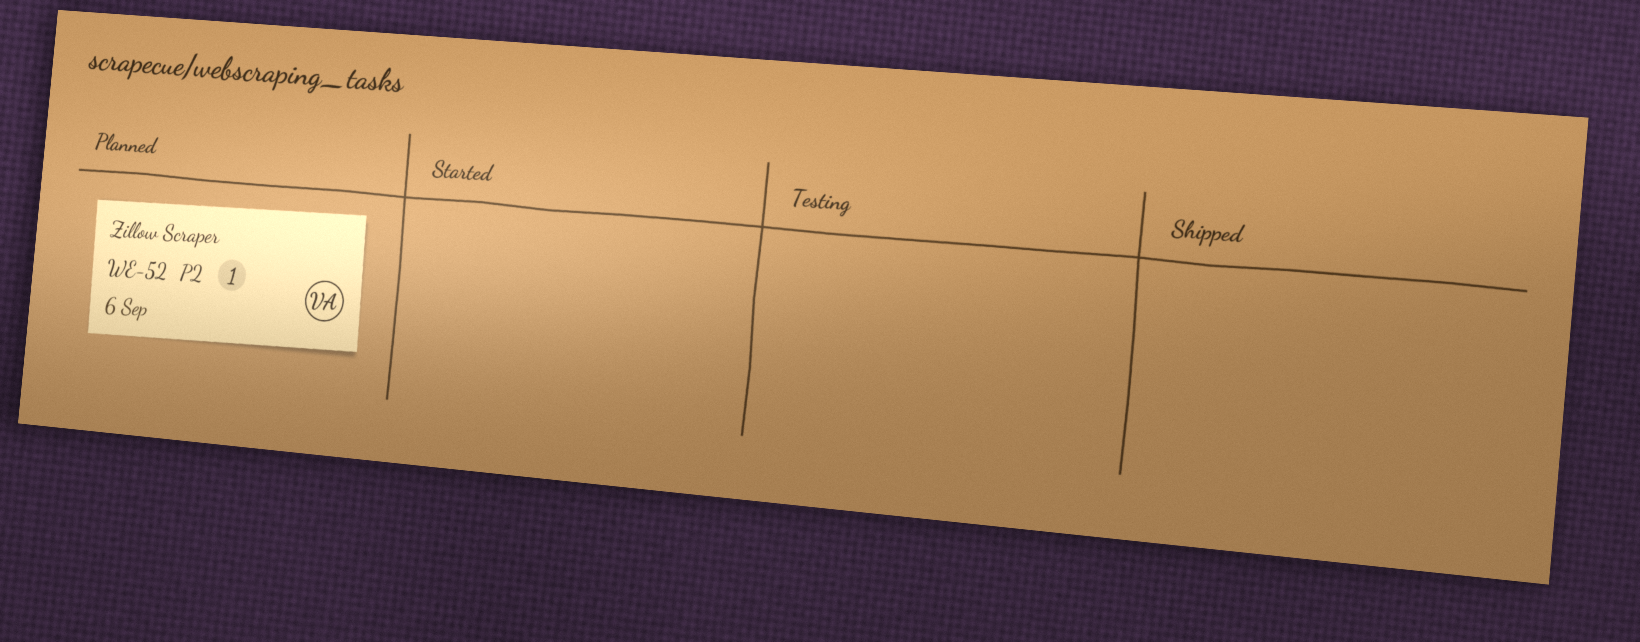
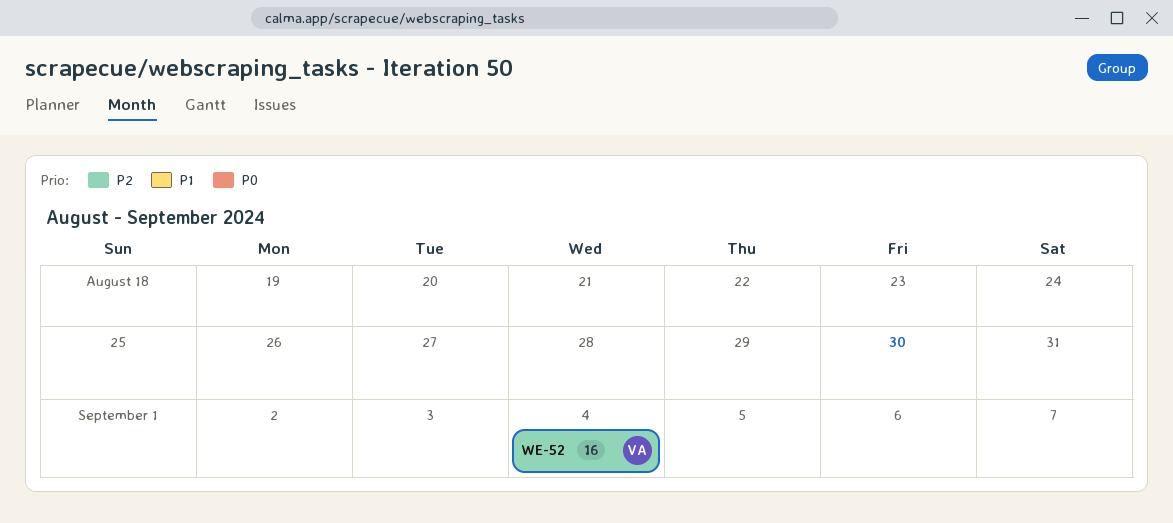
WE-52, estimate: 1 -> 16
WE-52, due: Sep 6 -> Sep 4

